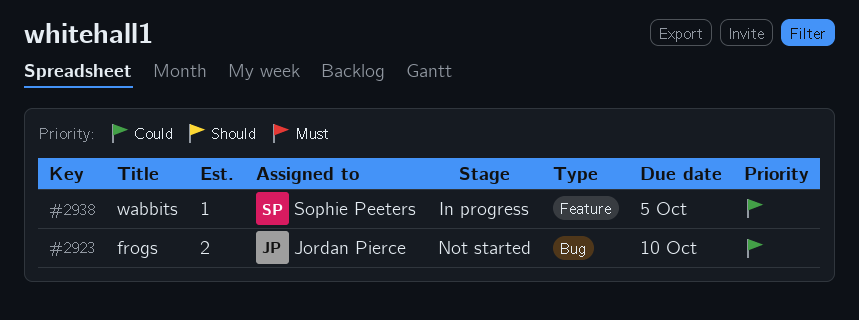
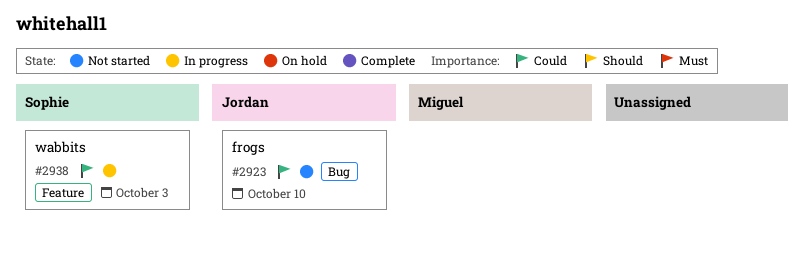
#2938, due: Oct 5 -> Oct 3

